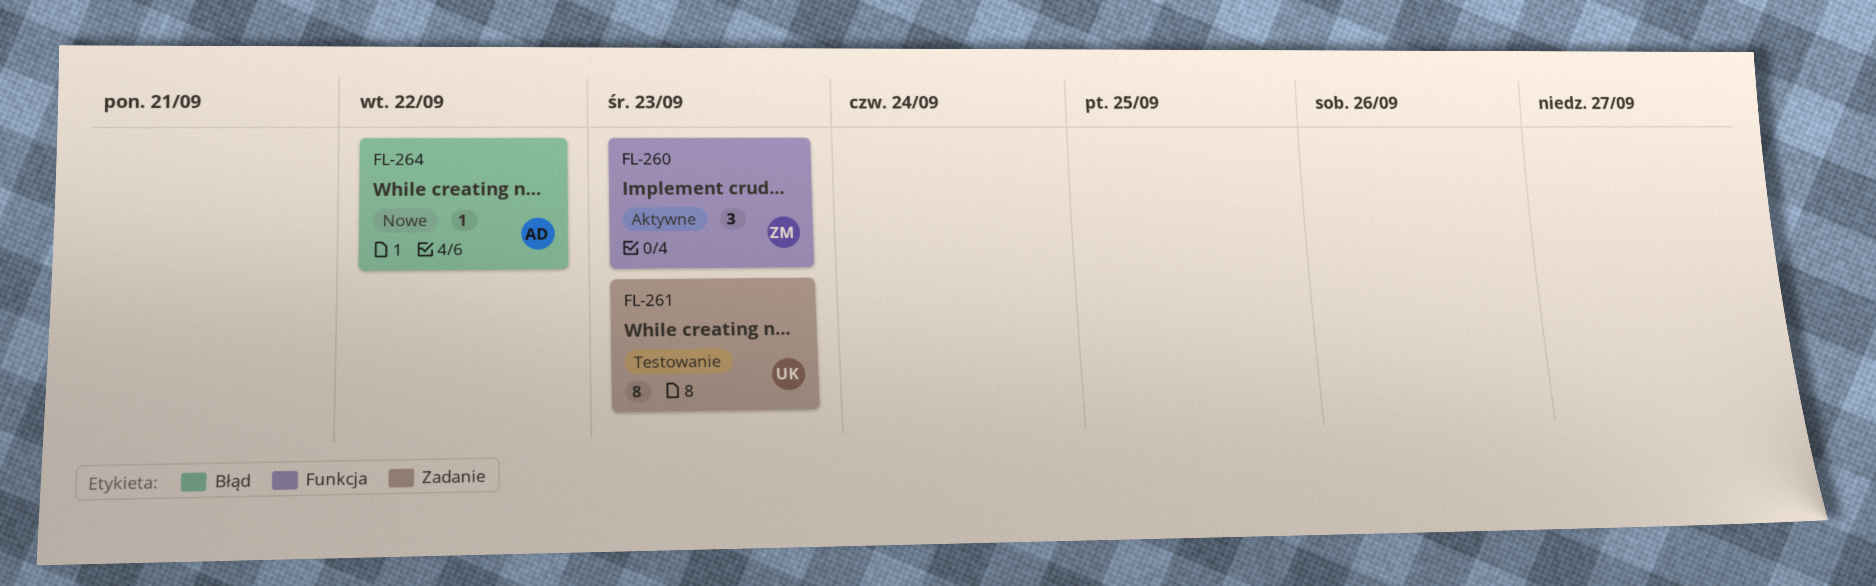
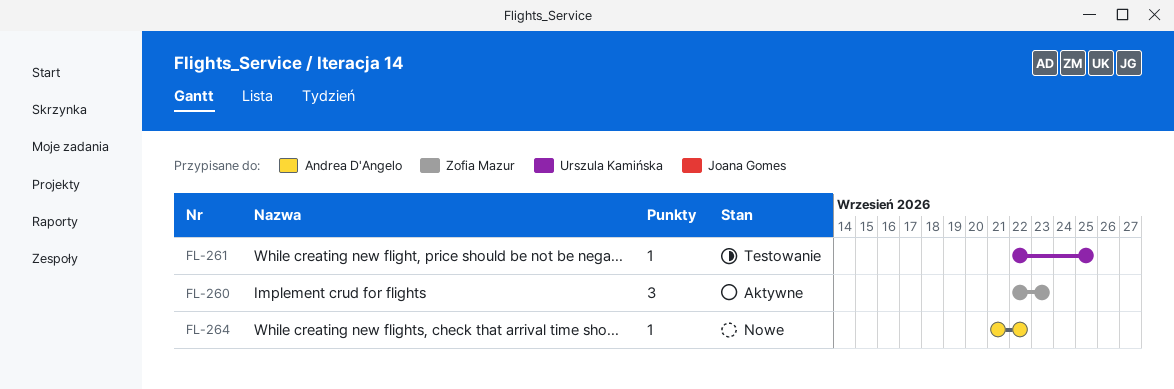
FL-261, estimate: 8 -> 1
FL-261, due: Sep 23 -> Sep 25

